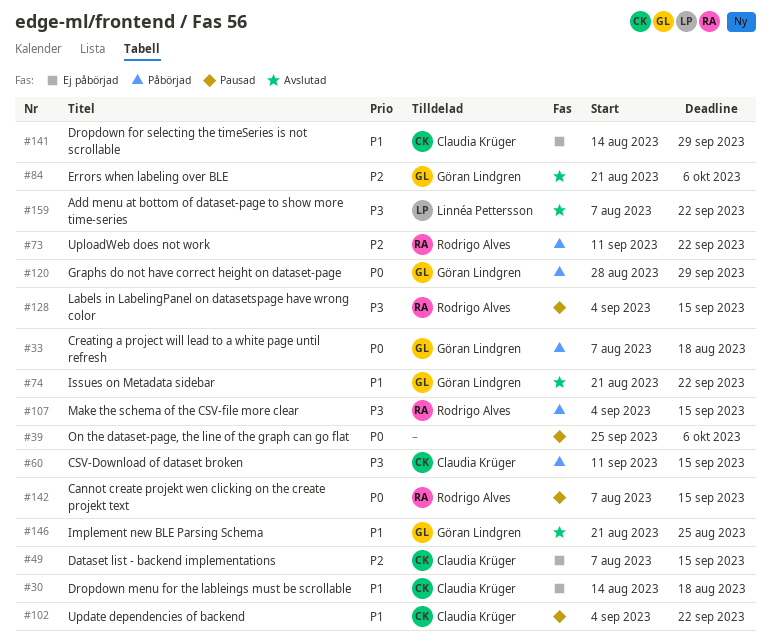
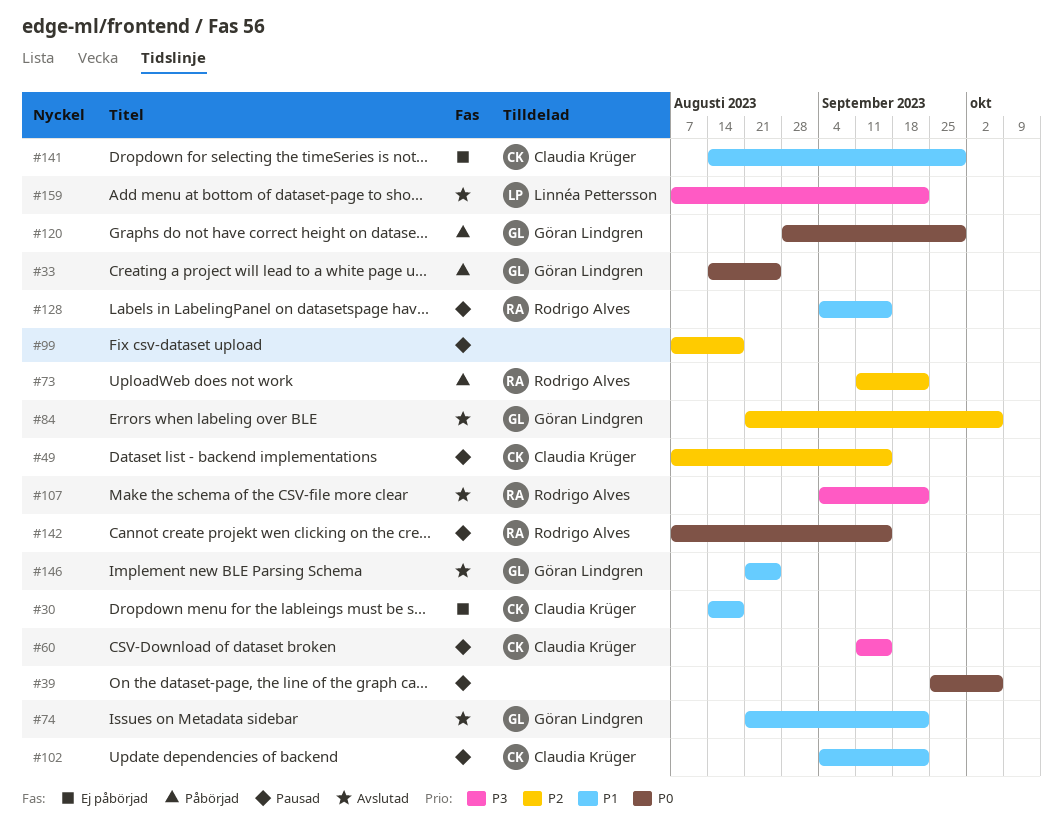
#33, start: Aug 7 -> Aug 14
#33, due: Aug 18 -> Aug 25
#49, status: Ej påbörjad -> Pausad
#60, status: Påbörjad -> Pausad
#99: none -> present
#107, status: Påbörjad -> Avslutad
#107, due: Sep 15 -> Sep 22
#128, priority: P3 -> P1

